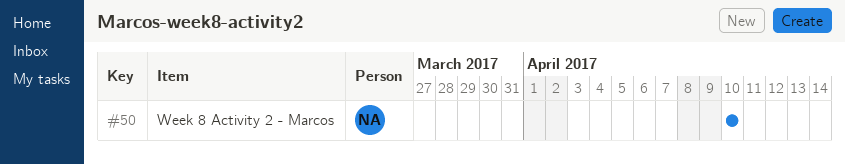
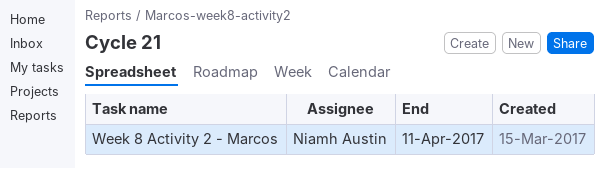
Week 8 Activity 2 - Marcos, due: Apr 10 -> Apr 11

